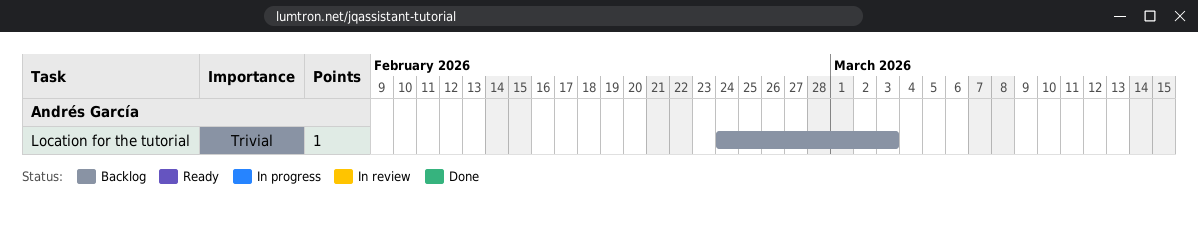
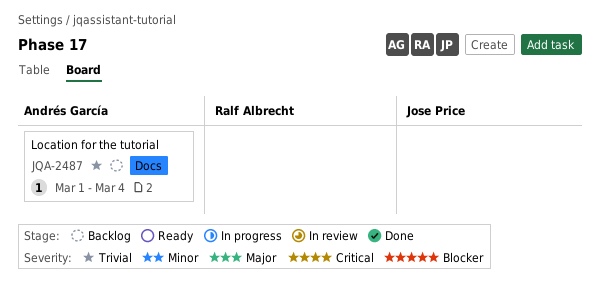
Location for the tutorial, start: Feb 24 -> Mar 1
Location for the tutorial, due: Mar 3 -> Mar 4

